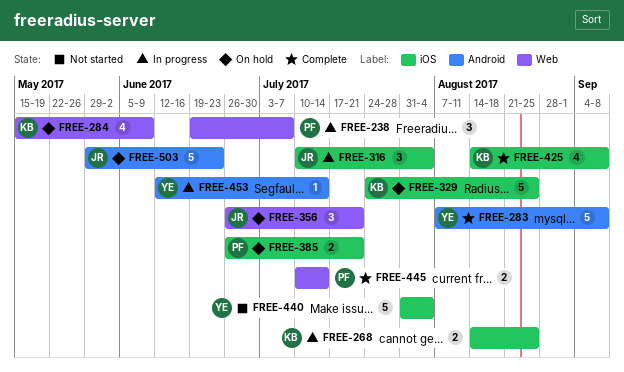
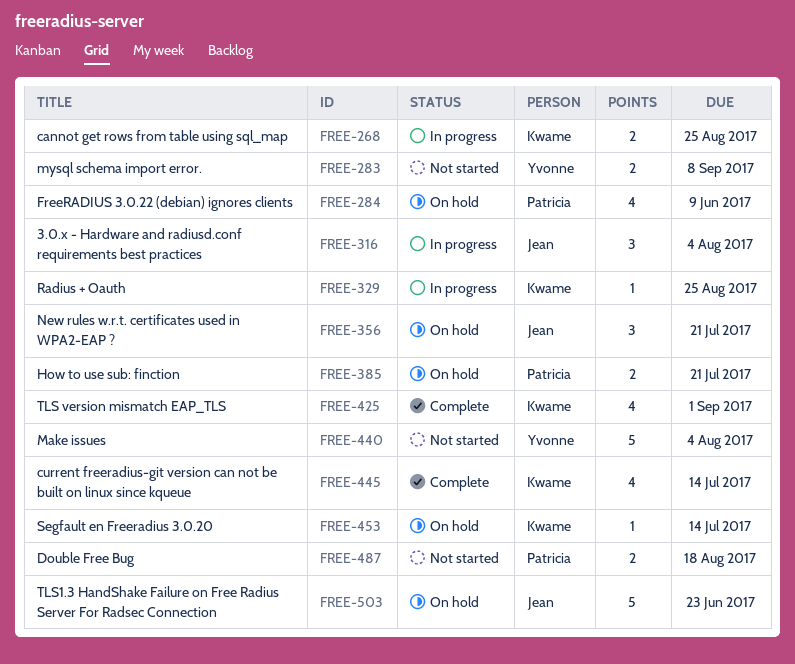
FREE-238: present -> none
FREE-283, status: Complete -> Not started
FREE-283, estimate: 5 -> 2
FREE-284, owner: Kwame -> Patricia
FREE-329, status: On hold -> In progress
FREE-329, estimate: 5 -> 1
FREE-425, due: Sep 8 -> Sep 1
FREE-445, owner: Patricia -> Kwame
FREE-445, estimate: 2 -> 4
FREE-453, status: In progress -> On hold
FREE-453, owner: Yvonne -> Kwame
FREE-487: none -> present

